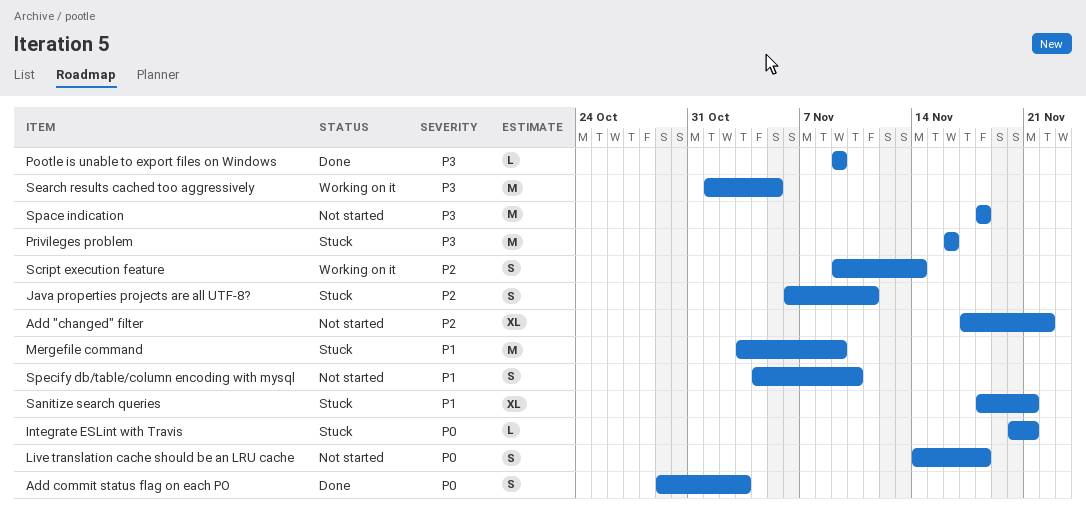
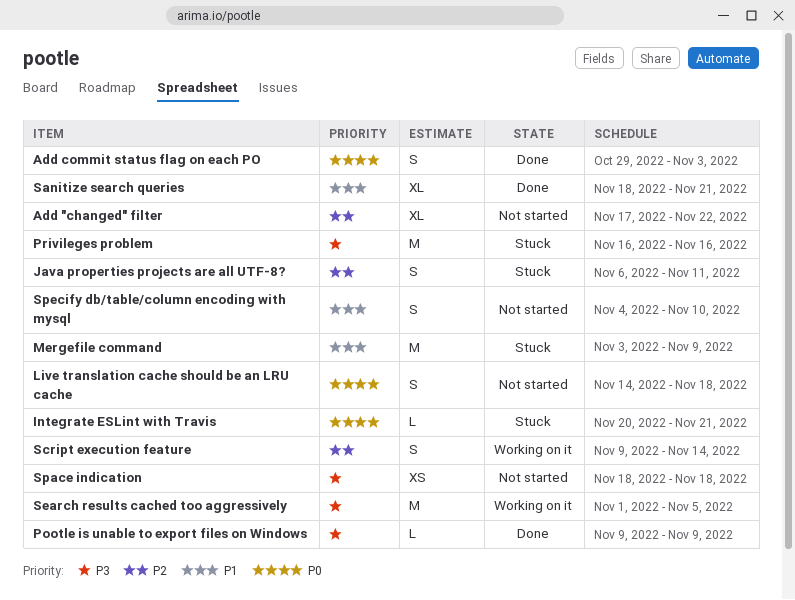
Sanitize search queries, status: Stuck -> Done
Space indication, estimate: M -> XS

